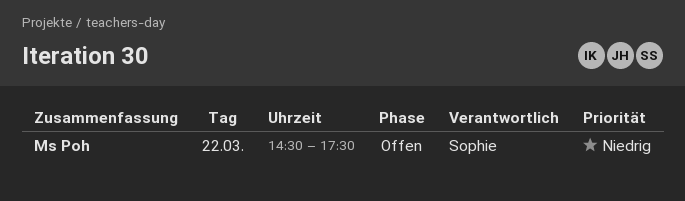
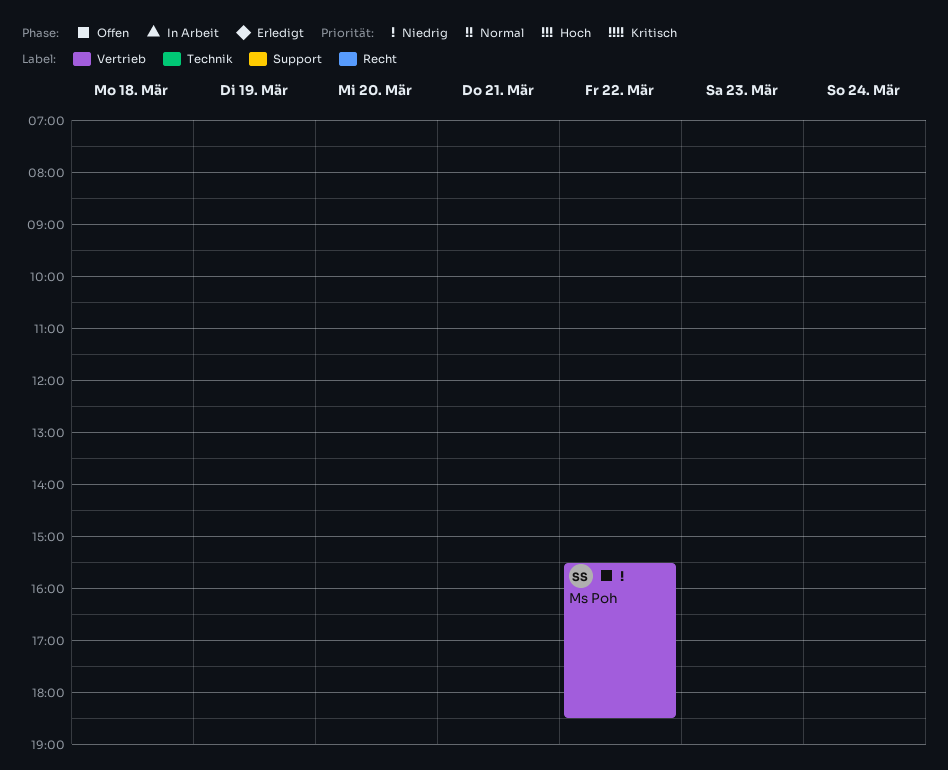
Ms Poh, begins: 14:30 -> 15:30
Ms Poh, ends: 17:30 -> 18:30

